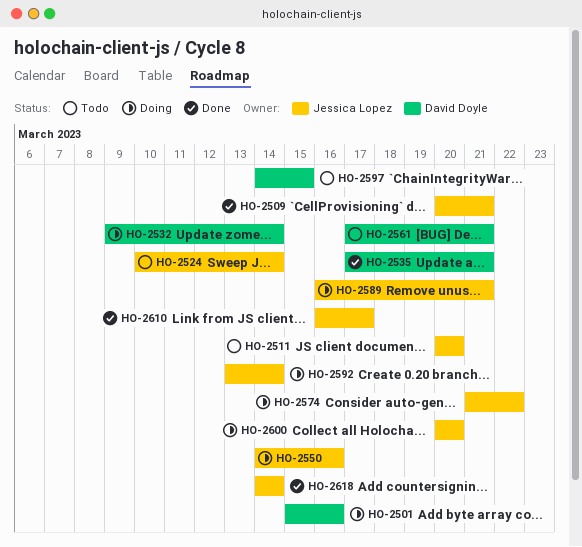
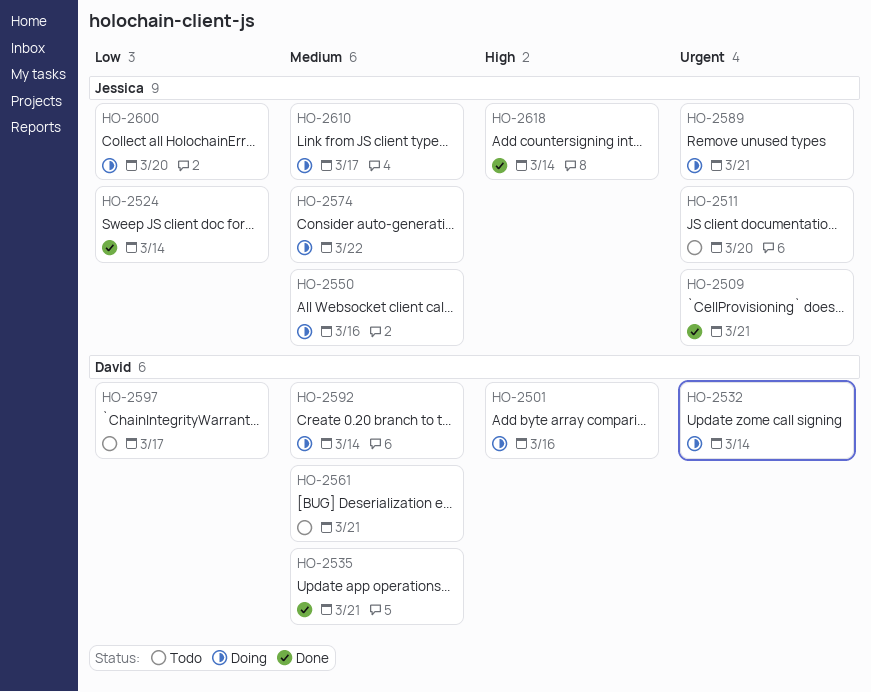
HO-2524, status: Todo -> Done
HO-2592, owner: Jessica Lopez -> David Doyle
HO-2597, due: Mar 15 -> Mar 17
HO-2610, status: Done -> Doing

